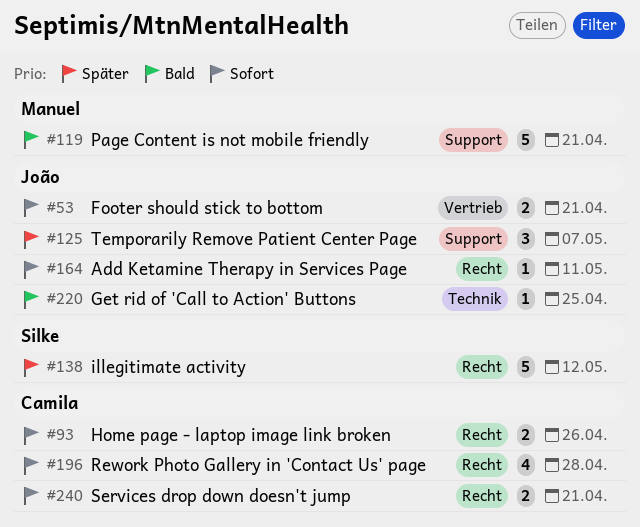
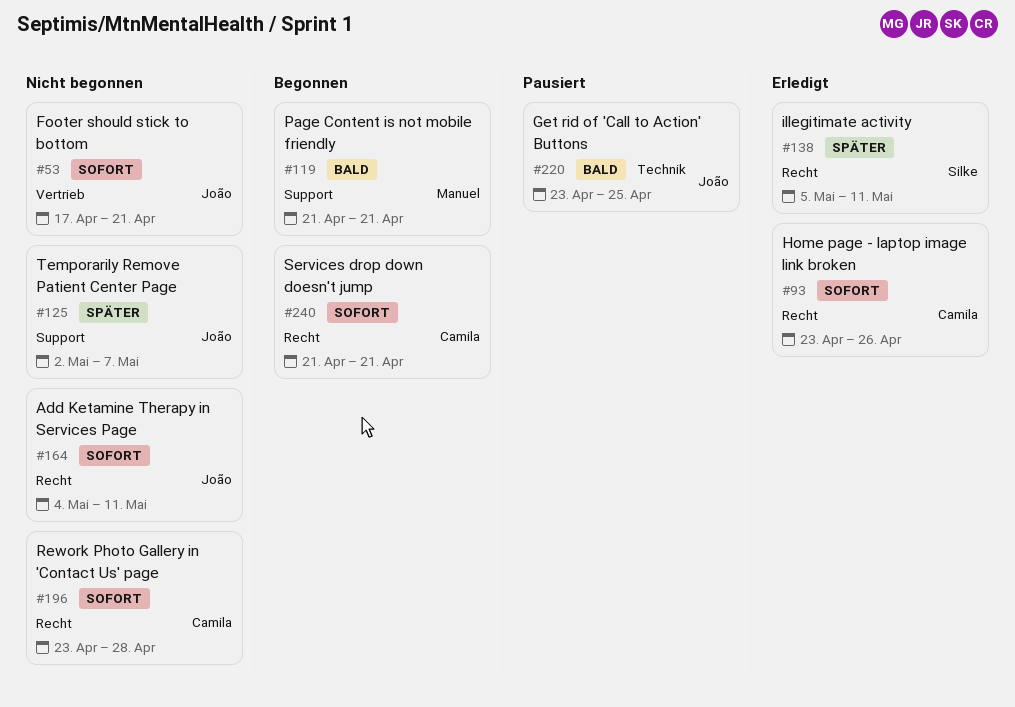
#138, due: May 12 -> May 11

